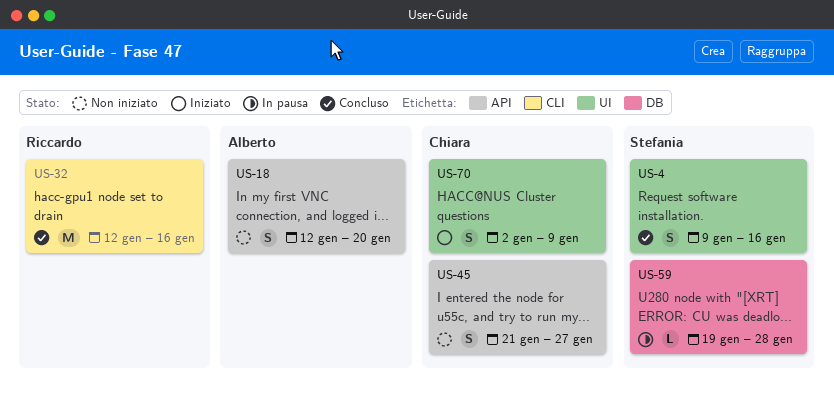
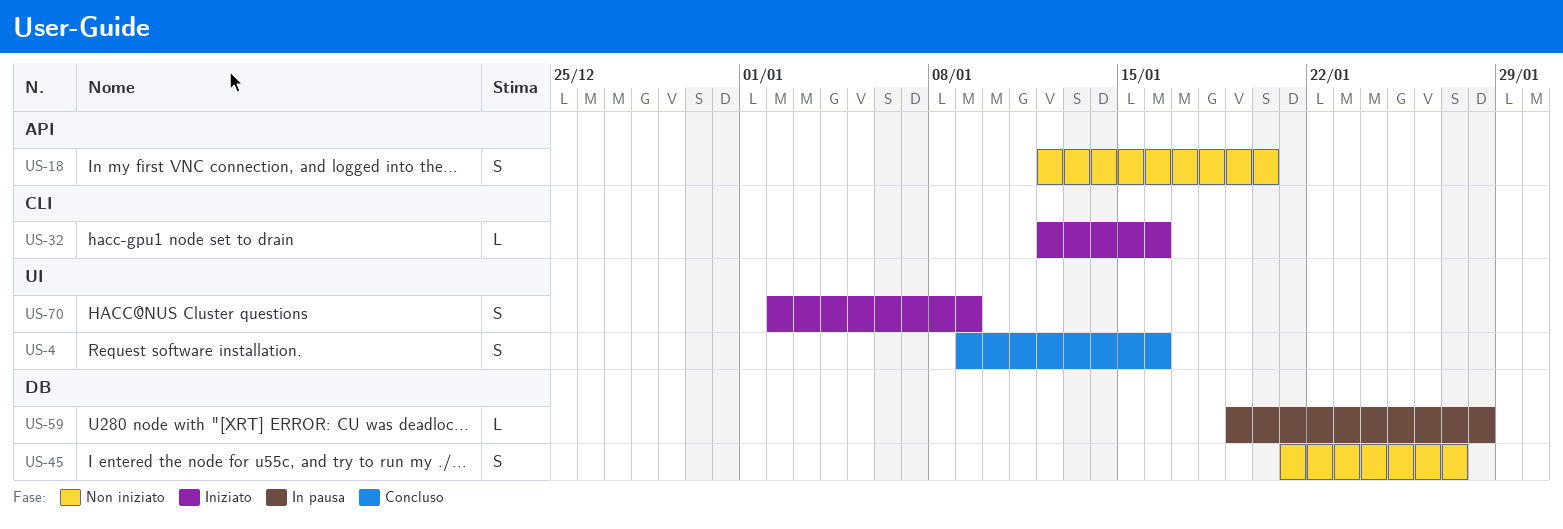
US-32, status: Concluso -> Iniziato
US-32, estimate: M -> L
US-45, label: API -> DB

